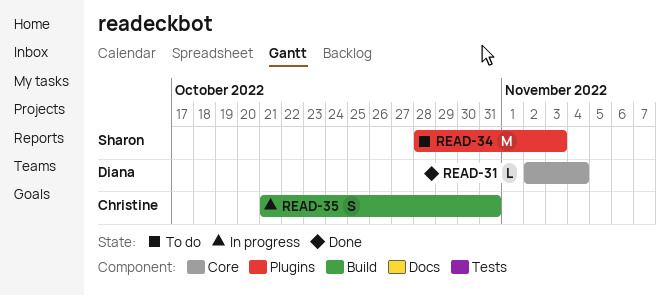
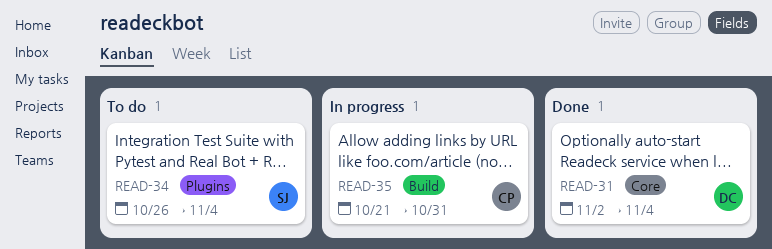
READ-34, start: Oct 28 -> Oct 26
READ-34, due: Nov 3 -> Nov 4

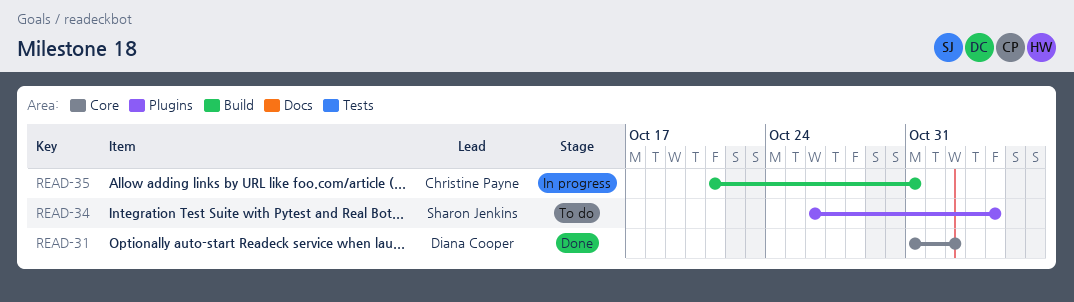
READ-31, start: Nov 2 -> Oct 31
READ-31, due: Nov 4 -> Nov 2

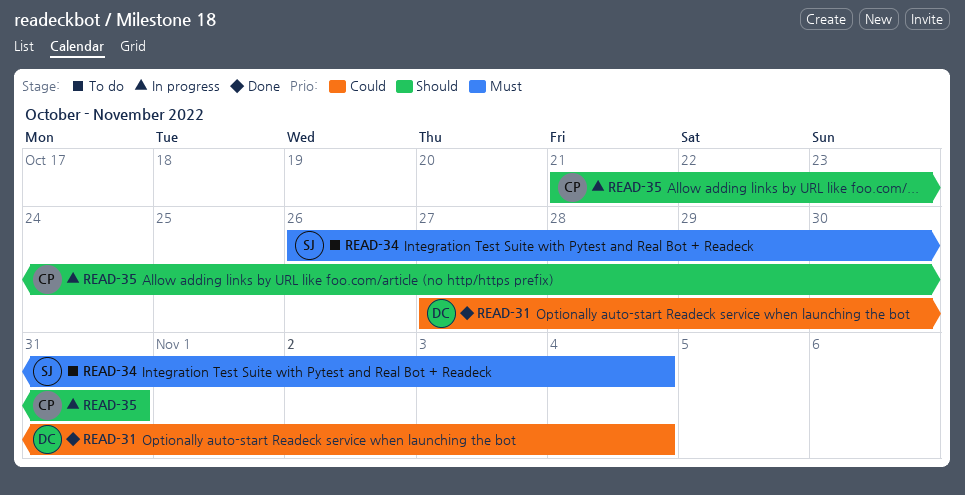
READ-31, start: Oct 31 -> Oct 27
READ-31, due: Nov 2 -> Nov 4

